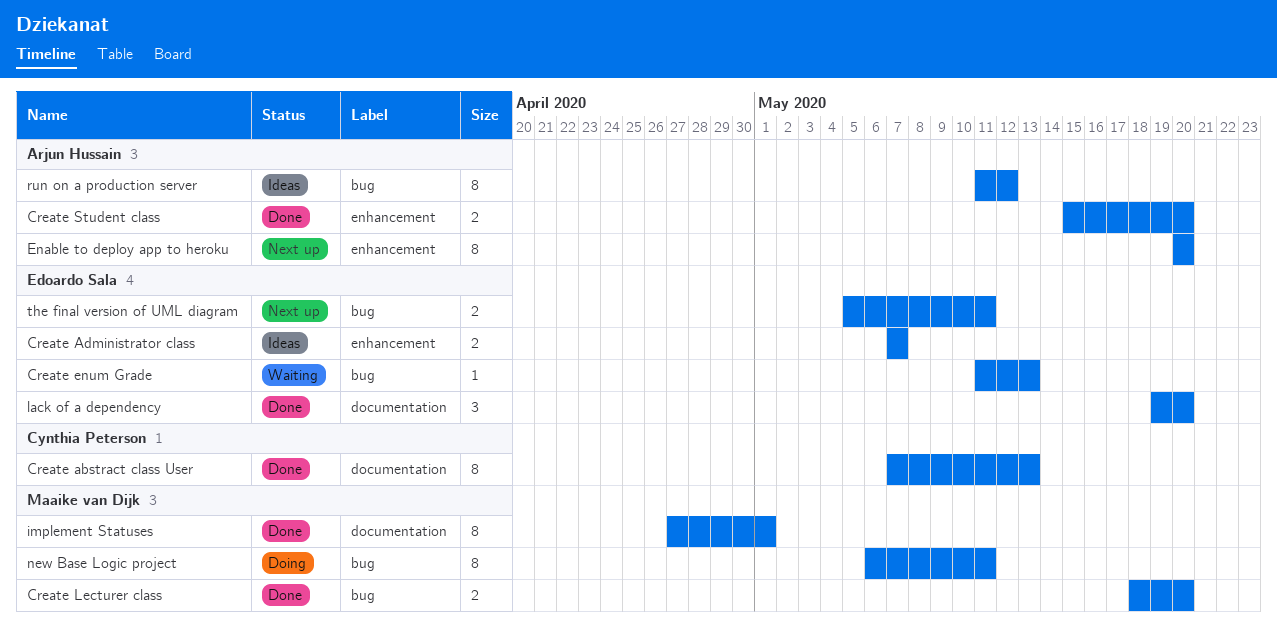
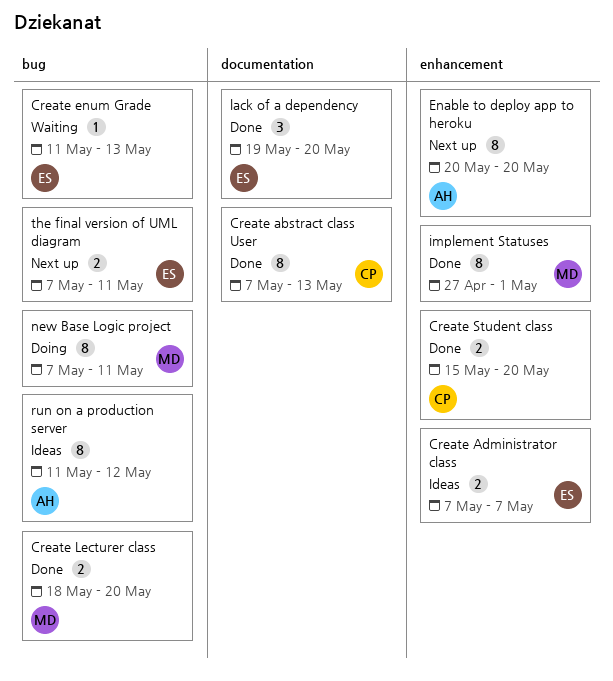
Create Student class, owner: Arjun Hussain -> Cynthia Peterson
implement Statuses, label: documentation -> enhancement
new Base Logic project, start: May 6 -> May 7
the final version of UML diagram, start: May 5 -> May 7

